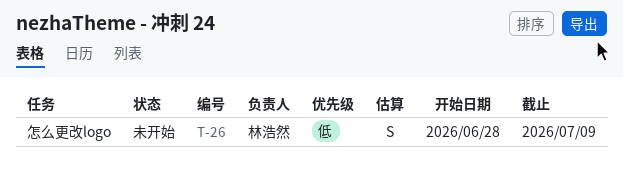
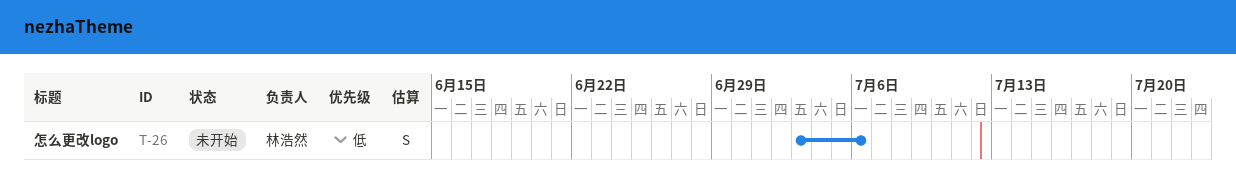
T-26, start: Jun 28 -> Jul 3
T-26, due: Jul 9 -> Jul 6

